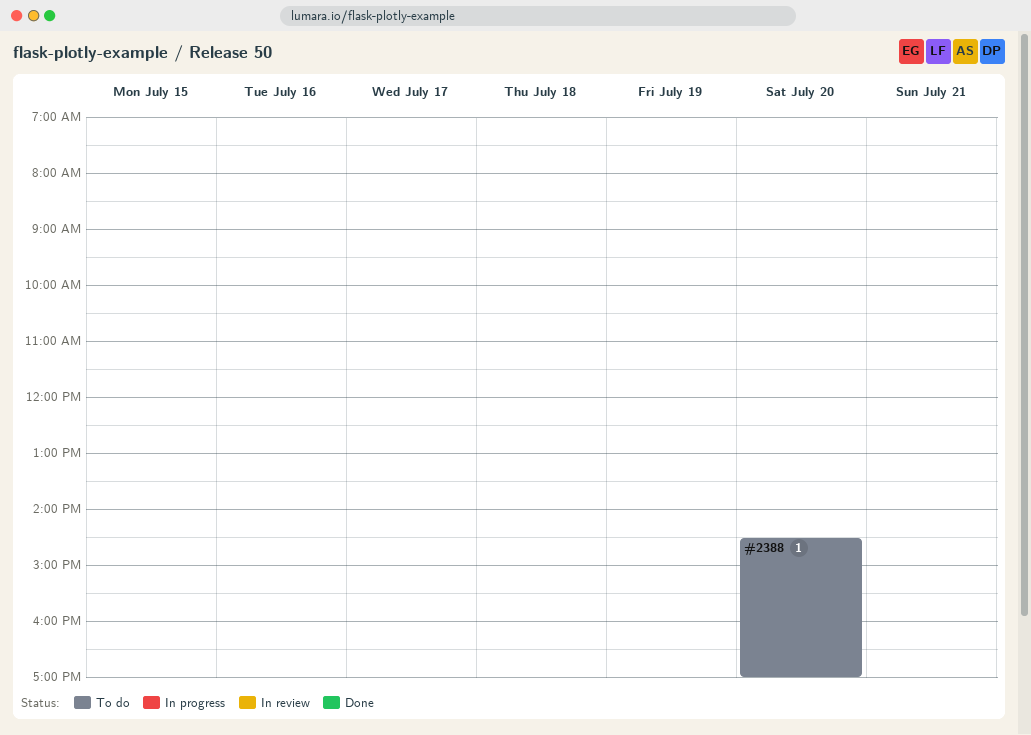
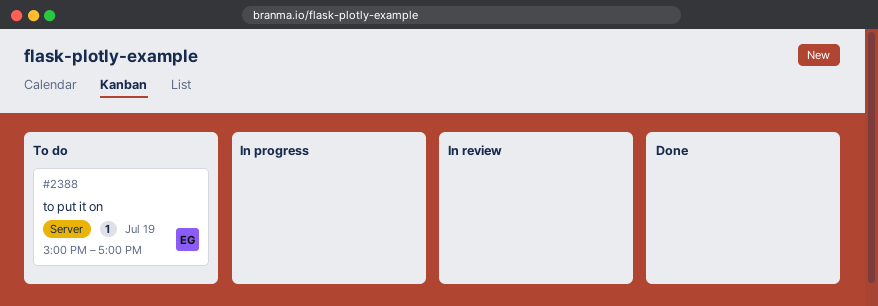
#2388, day: Jul 20 -> Jul 19
#2388, begins: 14:30 -> 15:00

